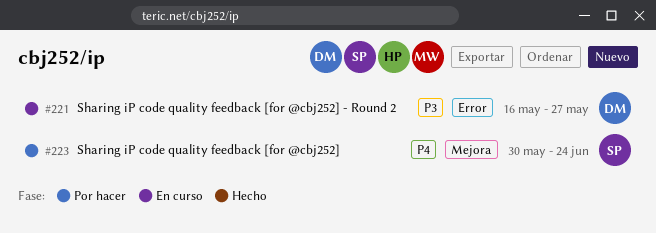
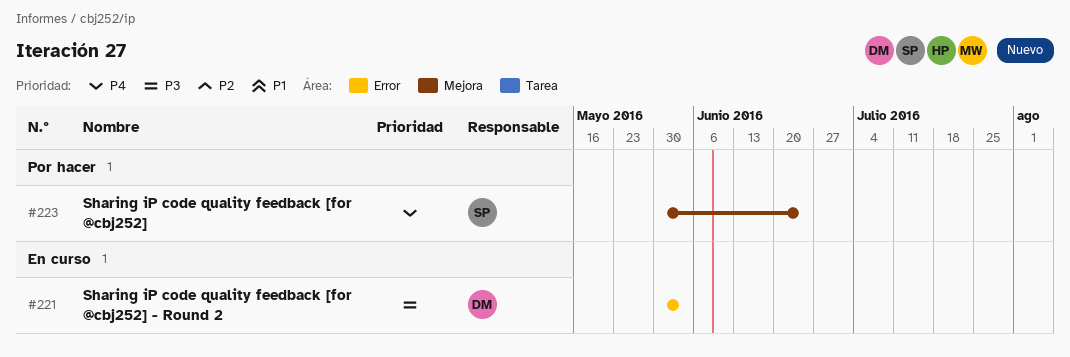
#221, start: May 16 -> May 30
#221, due: May 27 -> Jun 3

